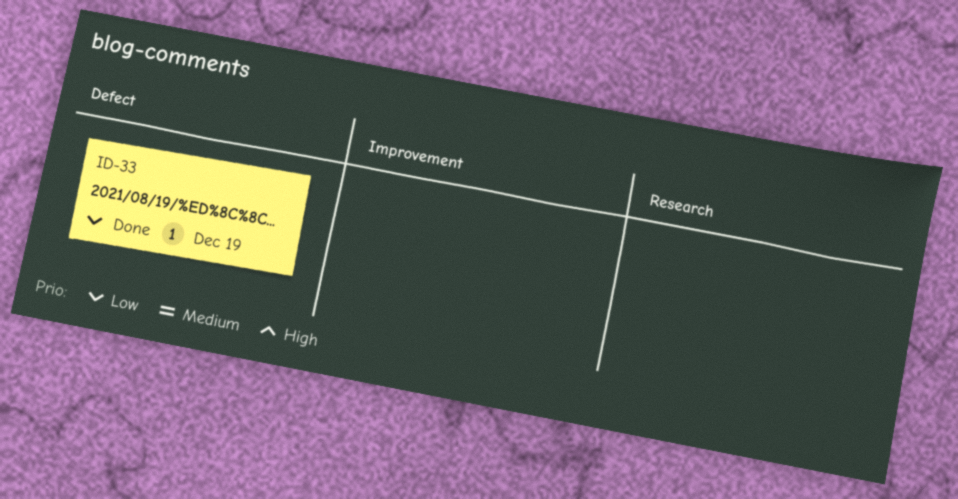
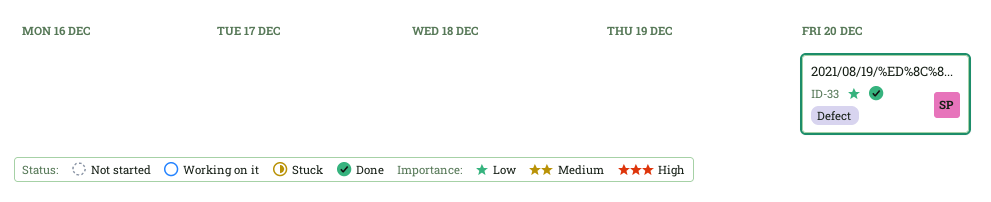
ID-33, due: Dec 19 -> Dec 20

